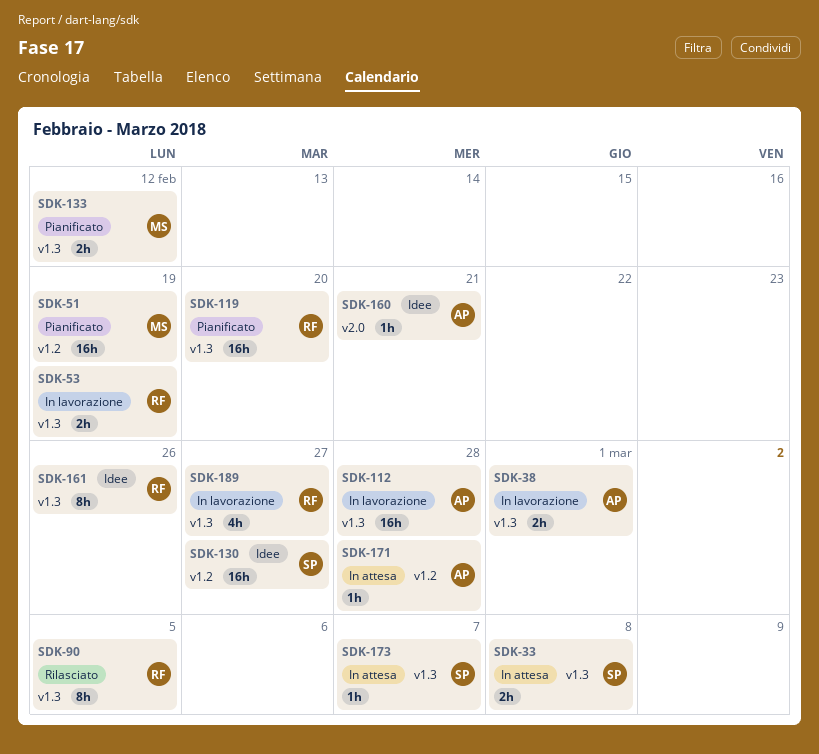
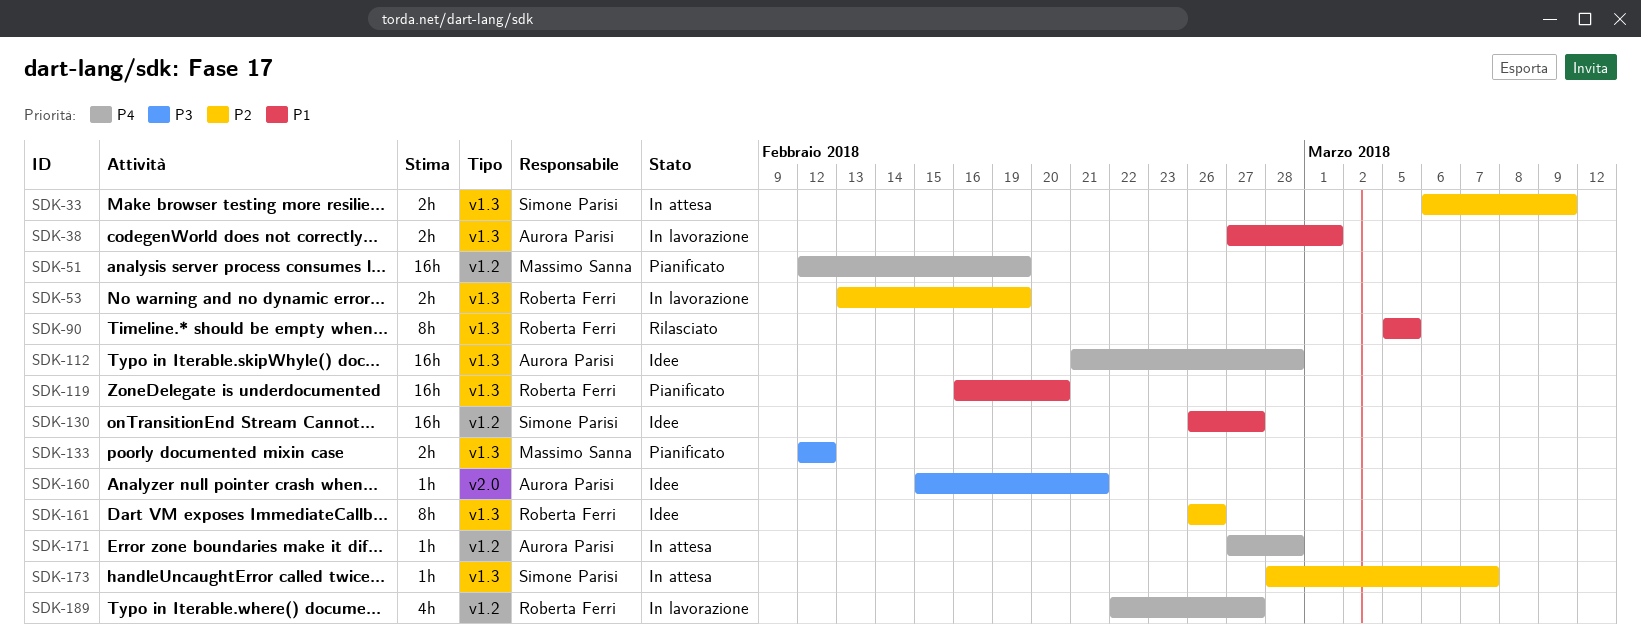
SDK-33, due: Mar 8 -> Mar 9
SDK-112, status: In lavorazione -> Idee
SDK-189, label: v1.3 -> v1.2

